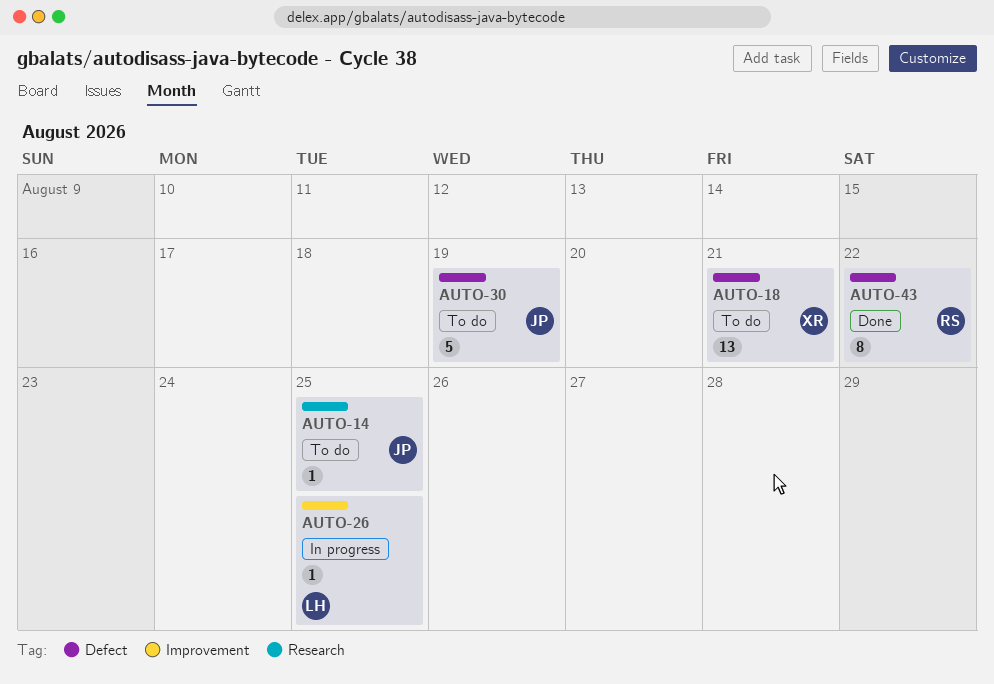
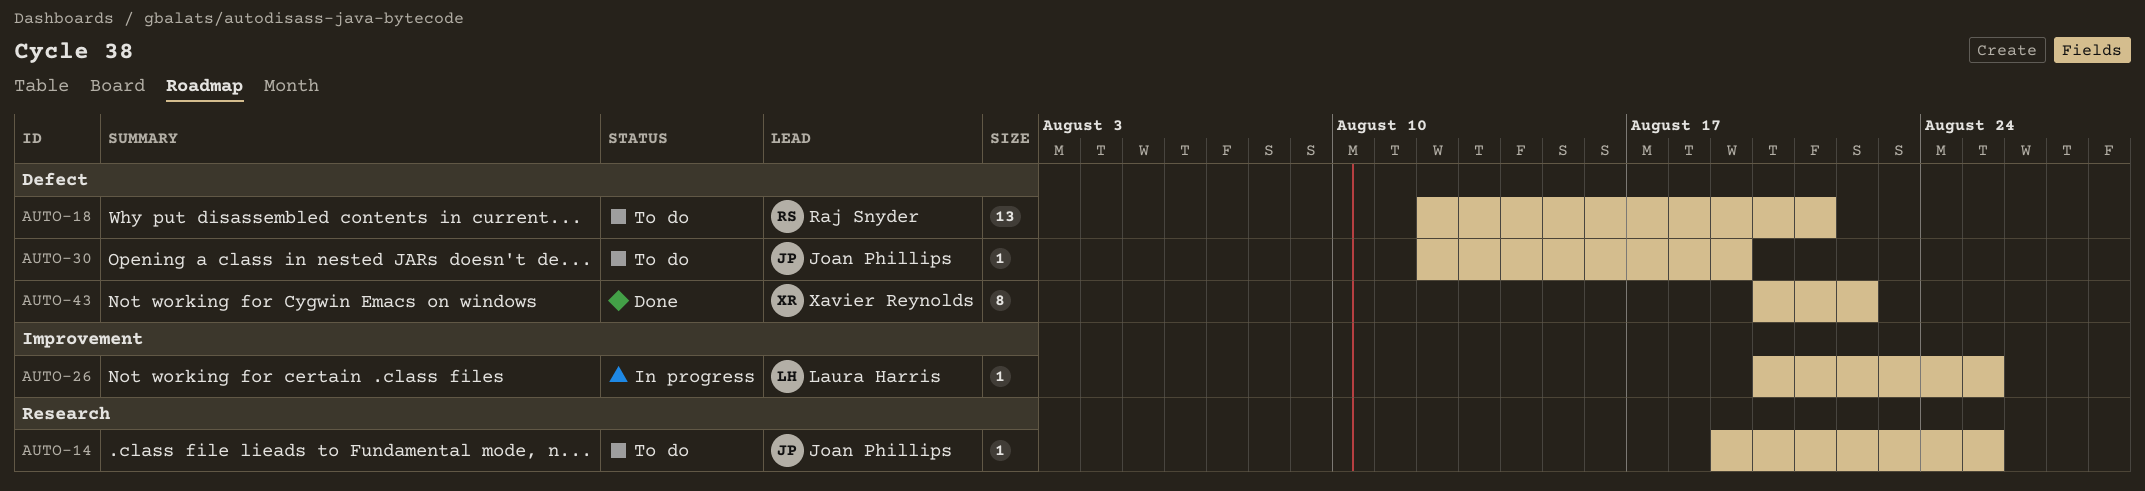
AUTO-18, owner: Xavier Reynolds -> Raj Snyder
AUTO-30, estimate: 5 -> 1
AUTO-43, owner: Raj Snyder -> Xavier Reynolds

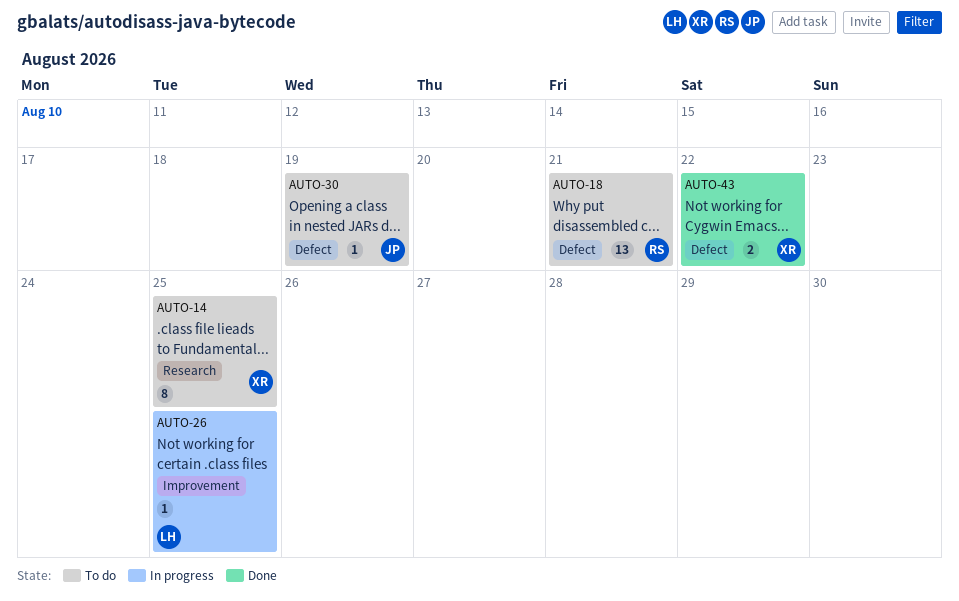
AUTO-14, owner: Joan Phillips -> Xavier Reynolds
AUTO-14, estimate: 1 -> 8
AUTO-43, estimate: 8 -> 2

